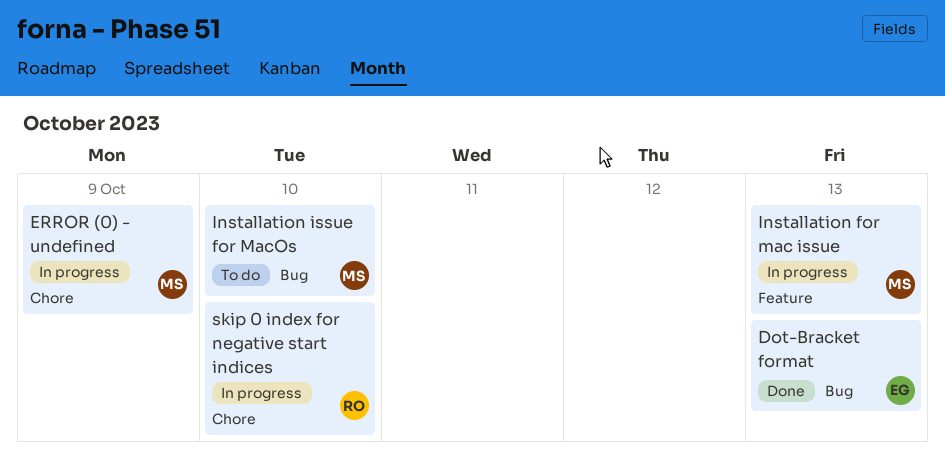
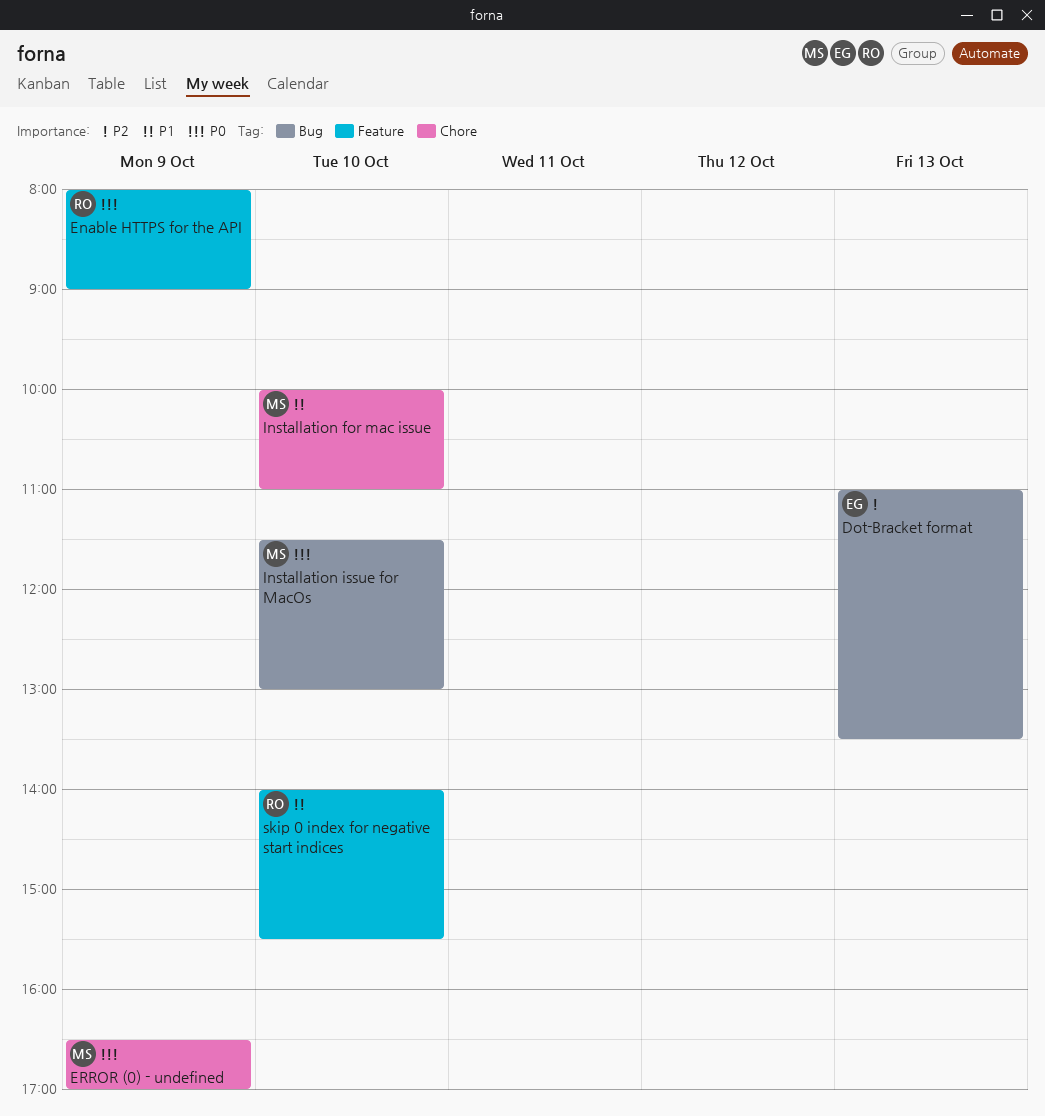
Enable HTTPS for the API: none -> present
Installation for mac issue, label: Feature -> Chore
Installation for mac issue, day: Oct 13 -> Oct 10
skip 0 index for negative start indices, label: Chore -> Feature

